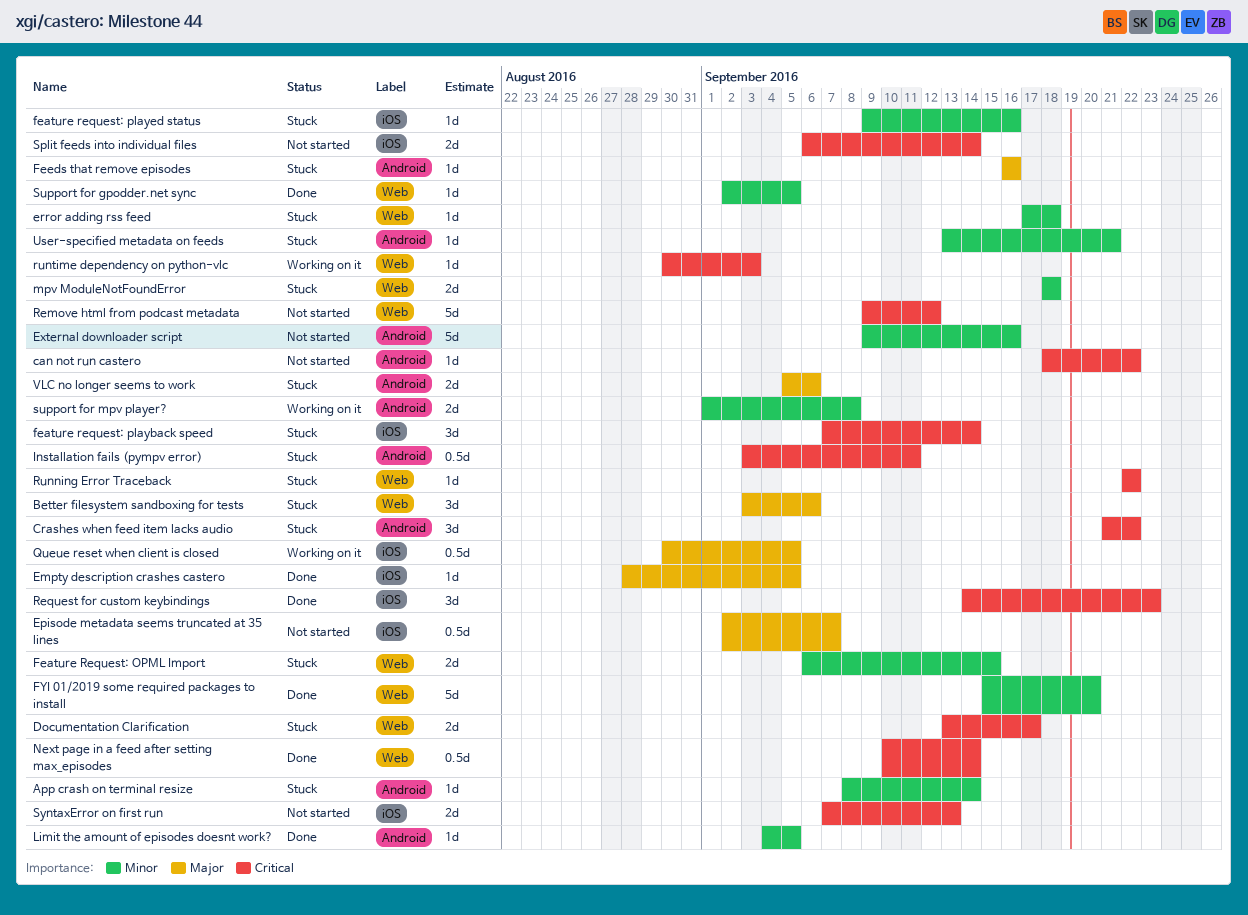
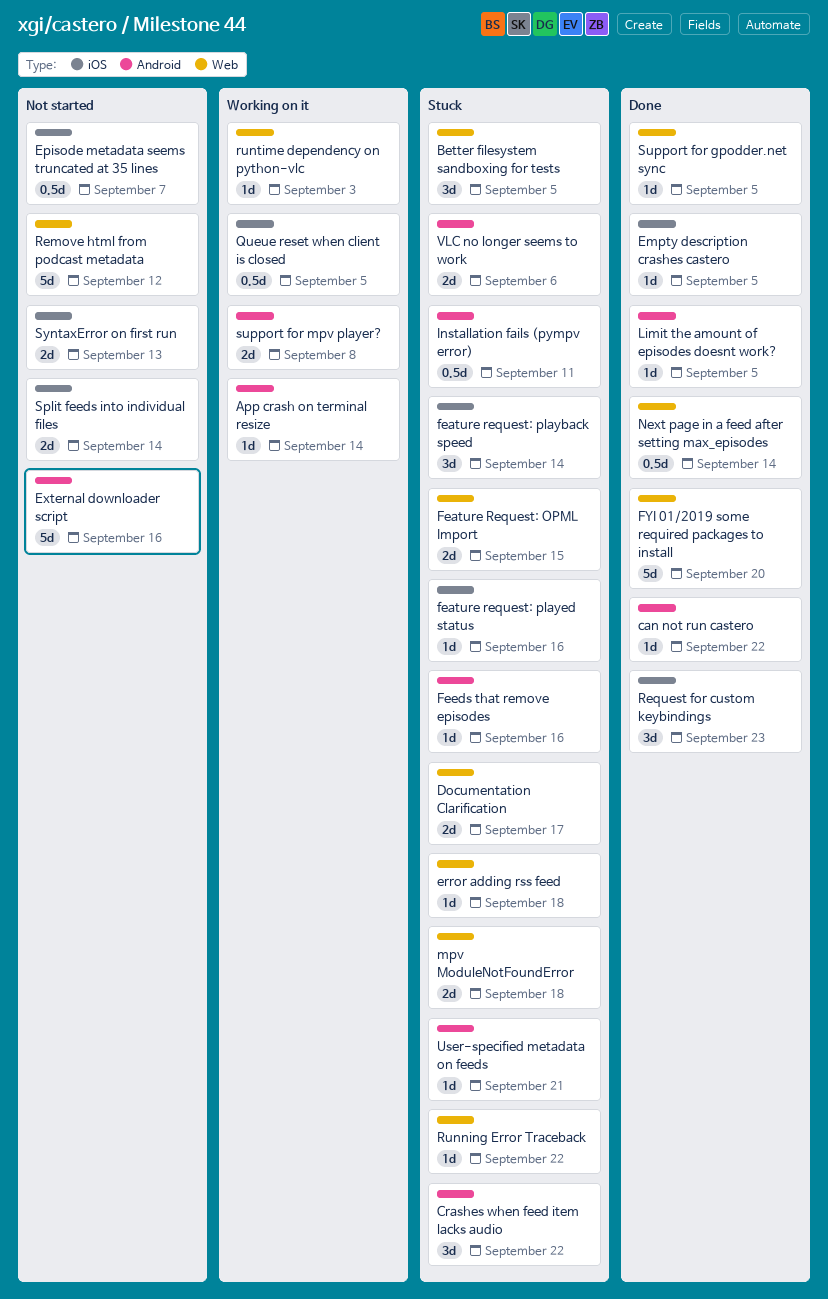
App crash on terminal resize, status: Stuck -> Working on it
Better filesystem sandboxing for tests, due: Sep 6 -> Sep 5
can not run castero, status: Not started -> Done

